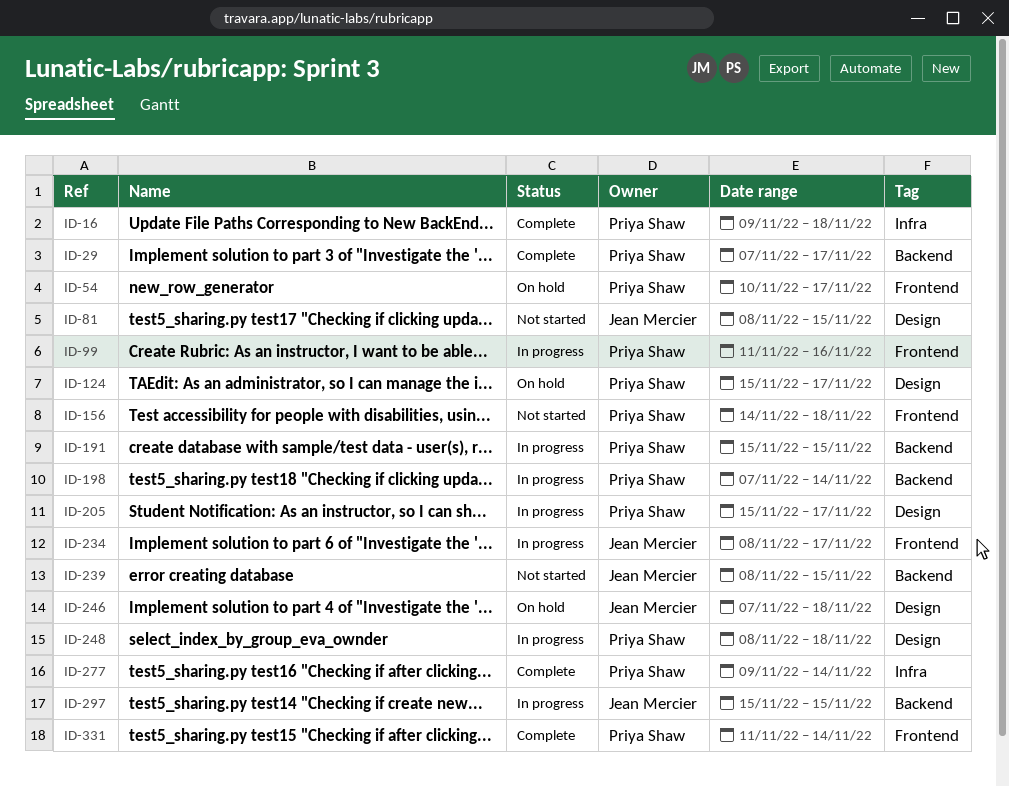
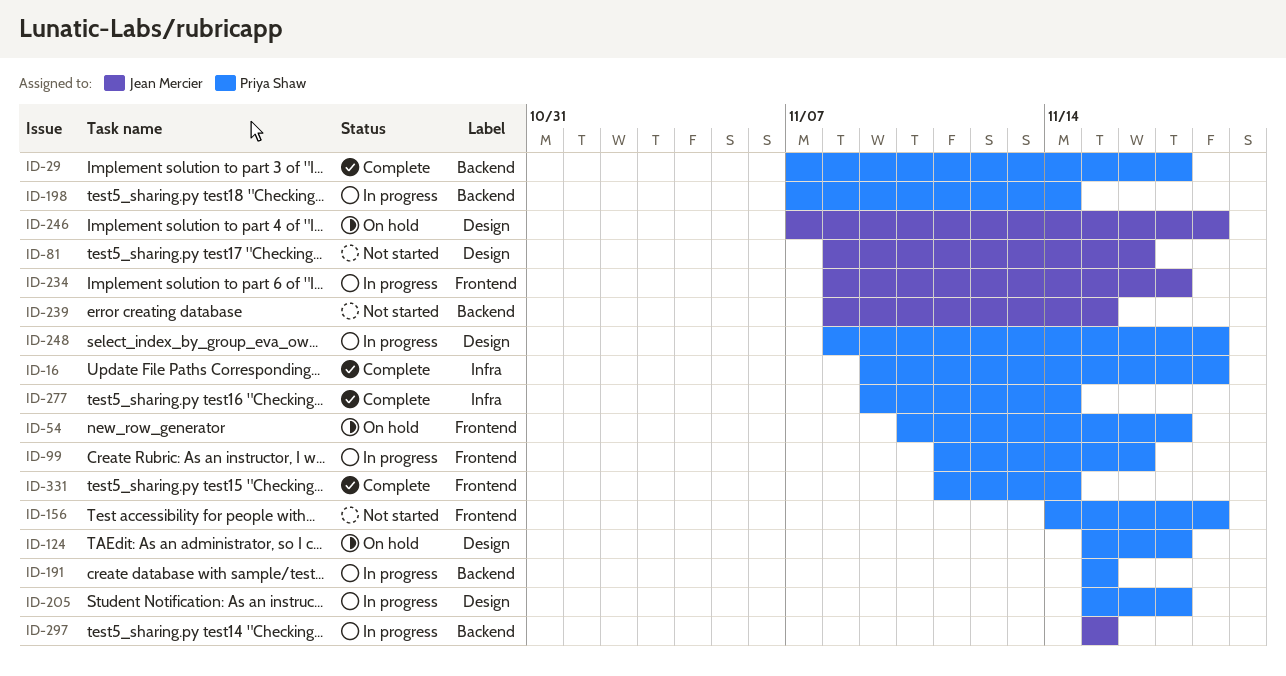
ID-81, due: Nov 15 -> Nov 16

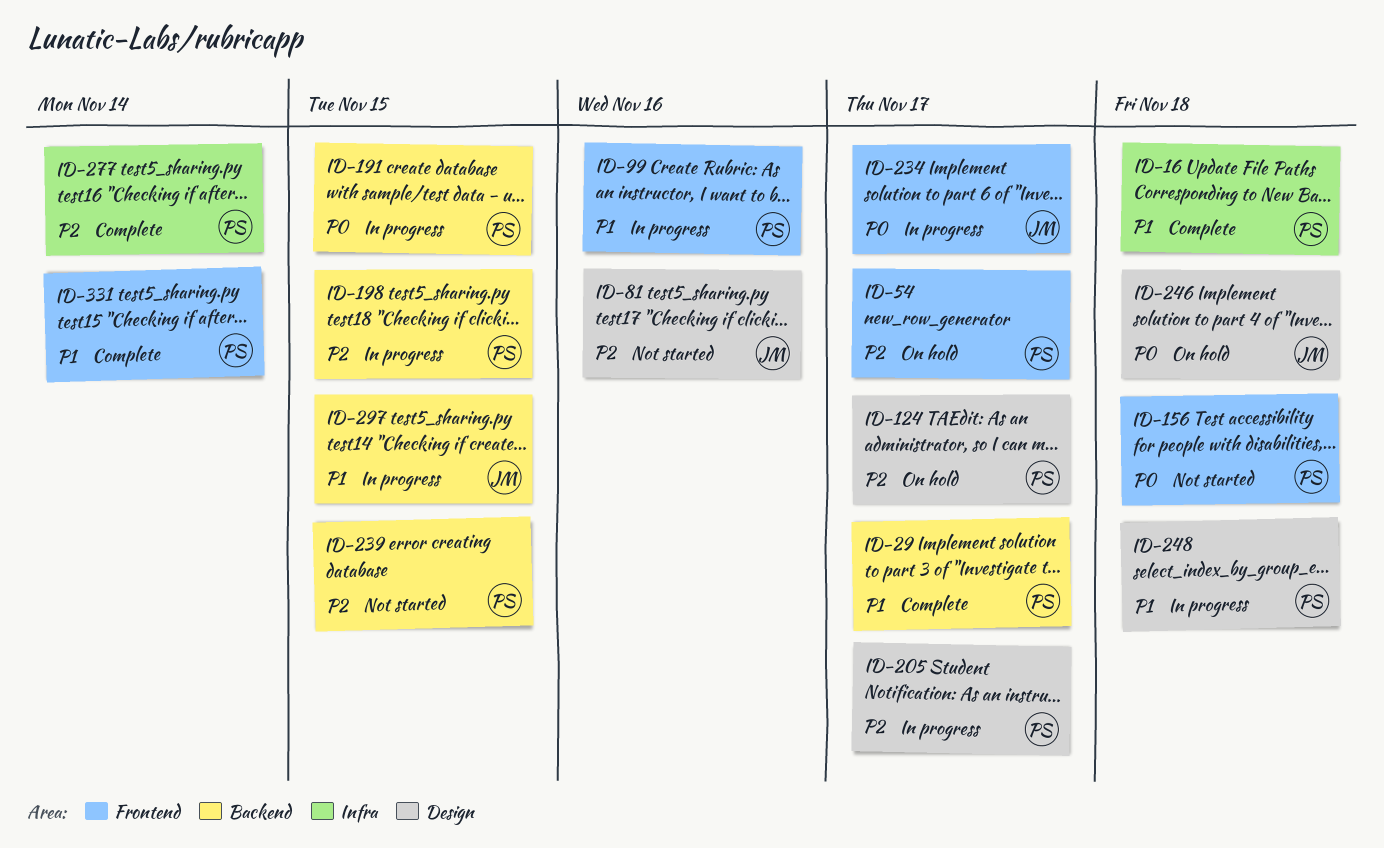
ID-198, due: Nov 14 -> Nov 15
ID-239, owner: Jean Mercier -> Priya Shaw

